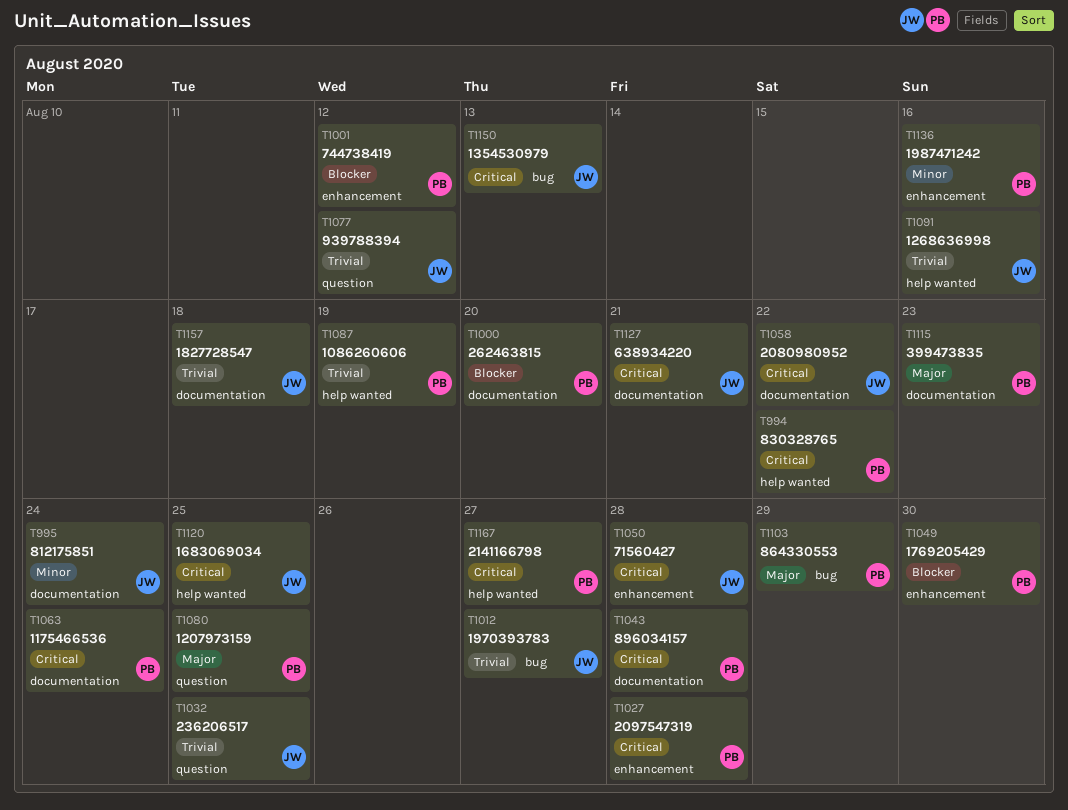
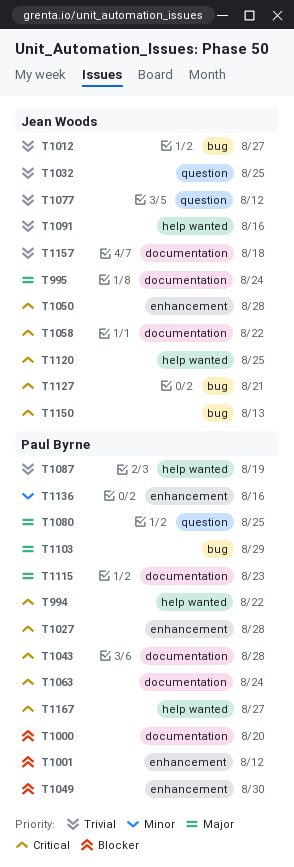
T995, priority: Minor -> Major
T1127, label: documentation -> bug

